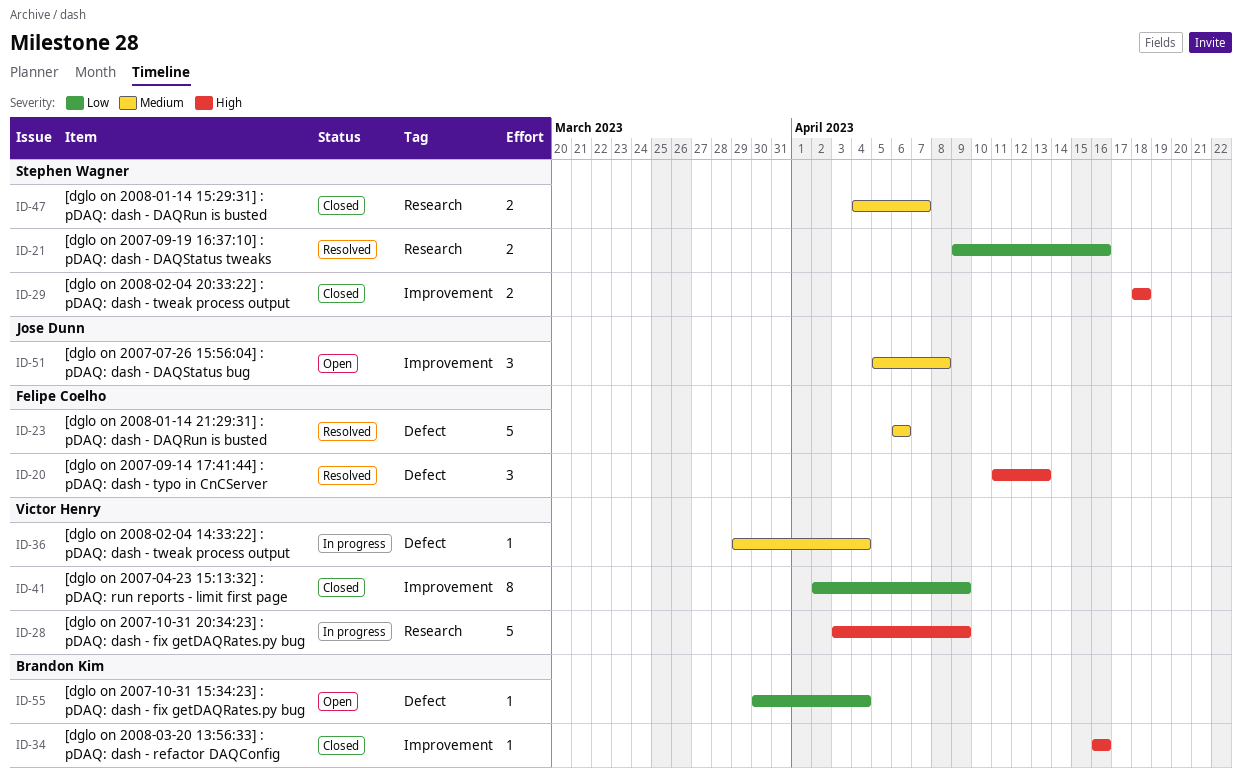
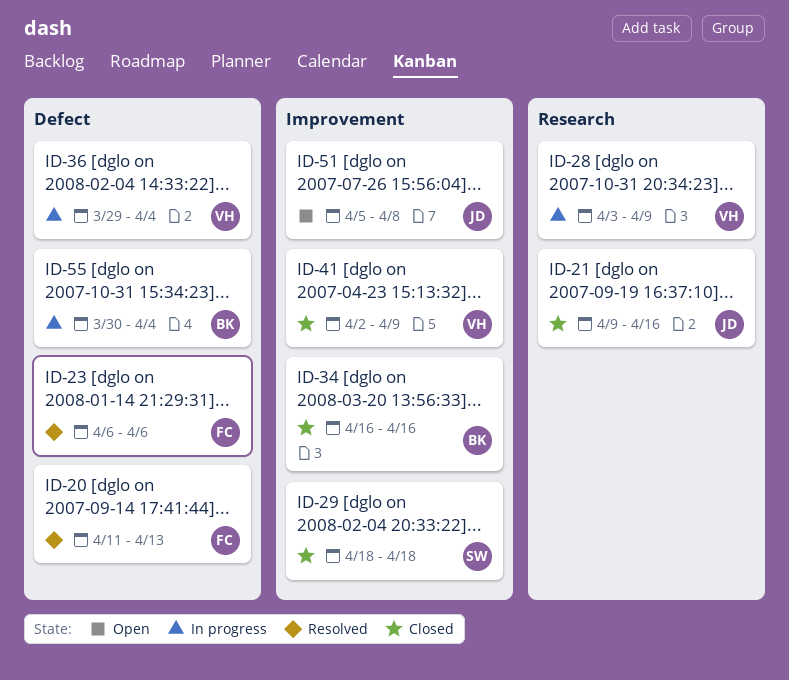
ID-21, status: Resolved -> Closed
ID-21, owner: Stephen Wagner -> Jose Dunn
ID-47: present -> none
ID-55, status: Open -> In progress

